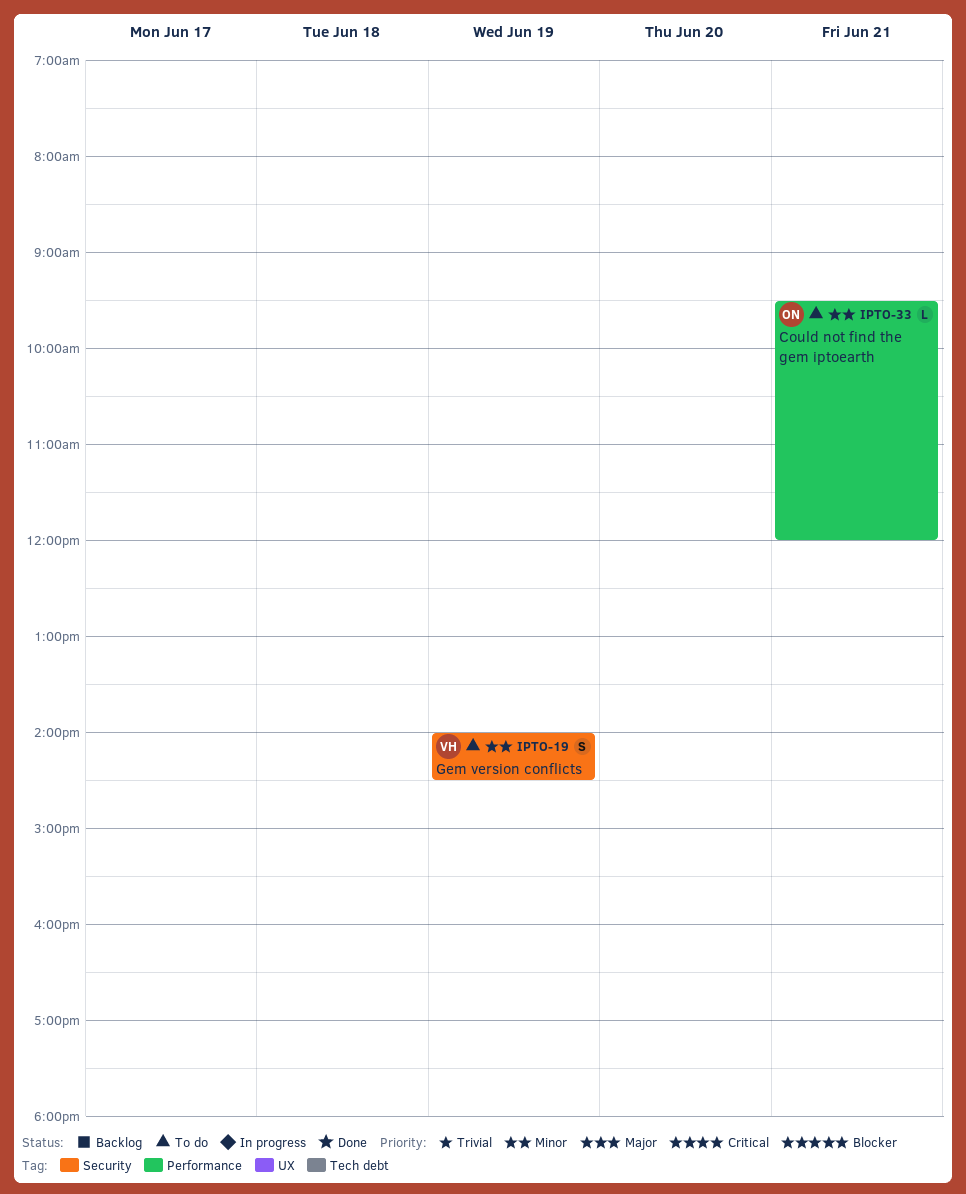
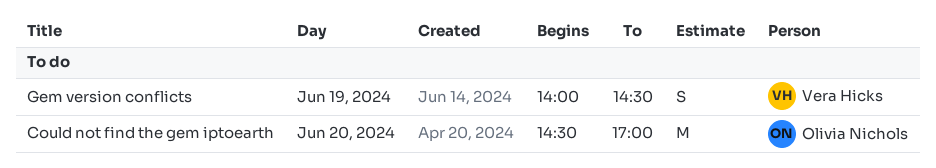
Could not find the gem iptoearth, estimate: L -> M
Could not find the gem iptoearth, day: Jun 21 -> Jun 20
Could not find the gem iptoearth, begins: 09:30 -> 14:30
Could not find the gem iptoearth, ends: 12:00 -> 17:00

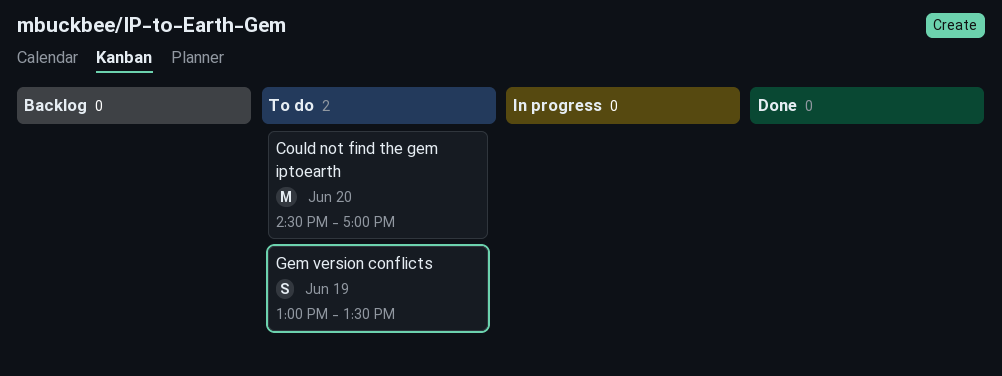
Gem version conflicts, begins: 14:00 -> 13:00
Gem version conflicts, ends: 14:30 -> 13:30

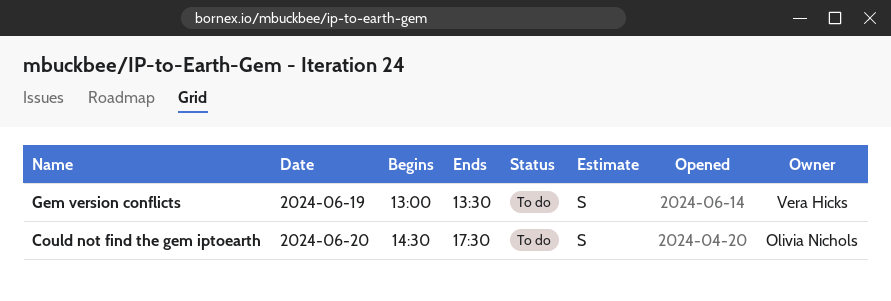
Could not find the gem iptoearth, estimate: M -> S
Could not find the gem iptoearth, ends: 17:00 -> 17:30

